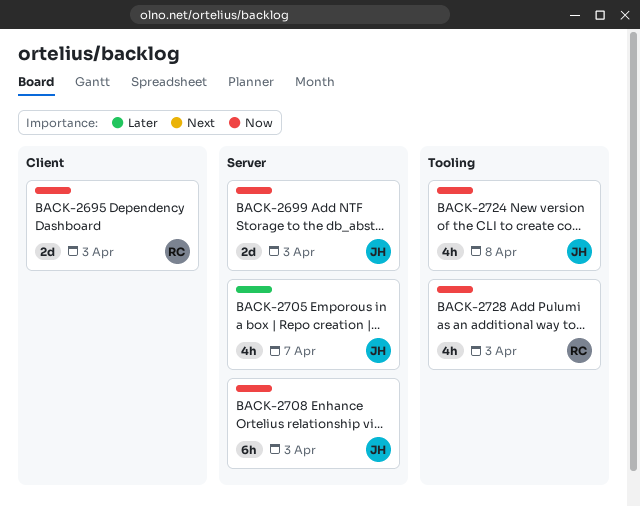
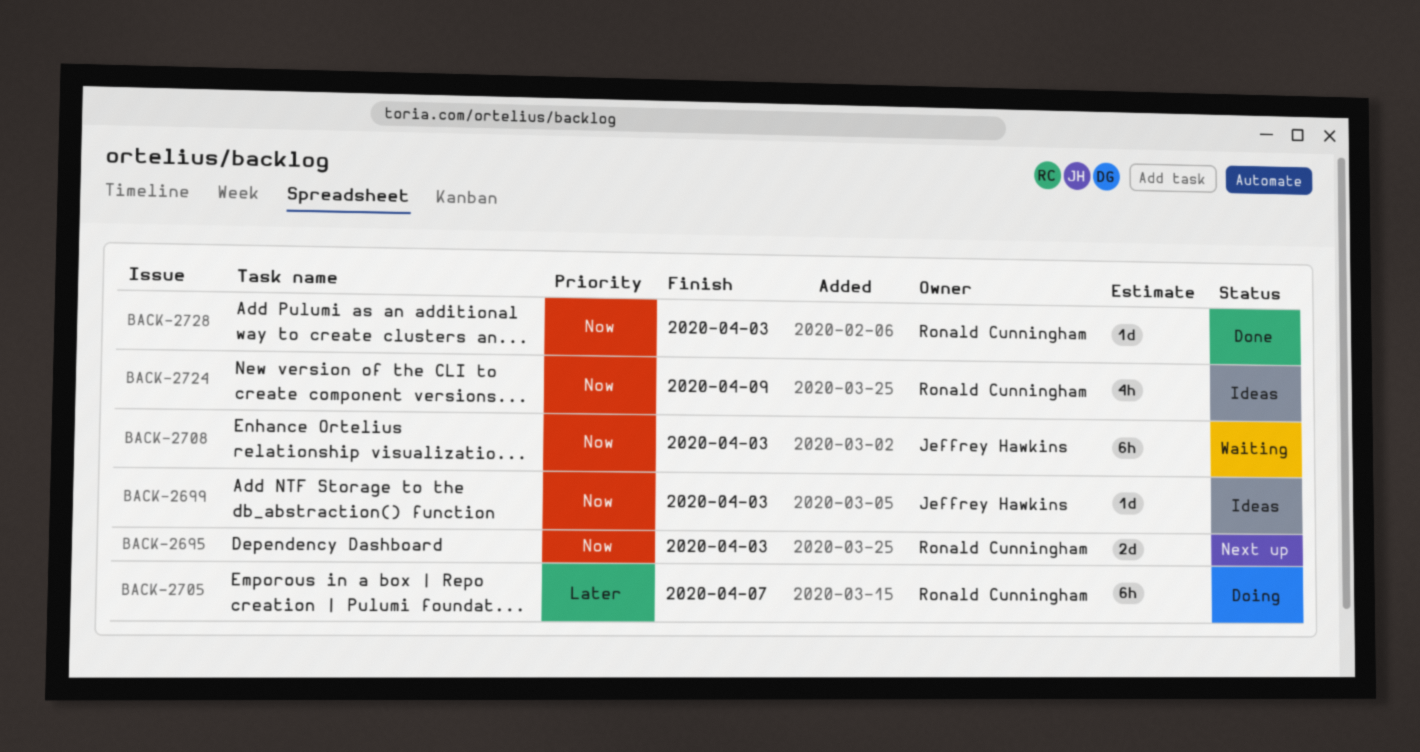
BACK-2699, estimate: 2d -> 1d
BACK-2705, owner: Jeffrey Hawkins -> Ronald Cunningham
BACK-2705, estimate: 4h -> 6h
BACK-2724, owner: Jeffrey Hawkins -> Ronald Cunningham
BACK-2724, due: Apr 8 -> Apr 9
BACK-2728, estimate: 4h -> 1d

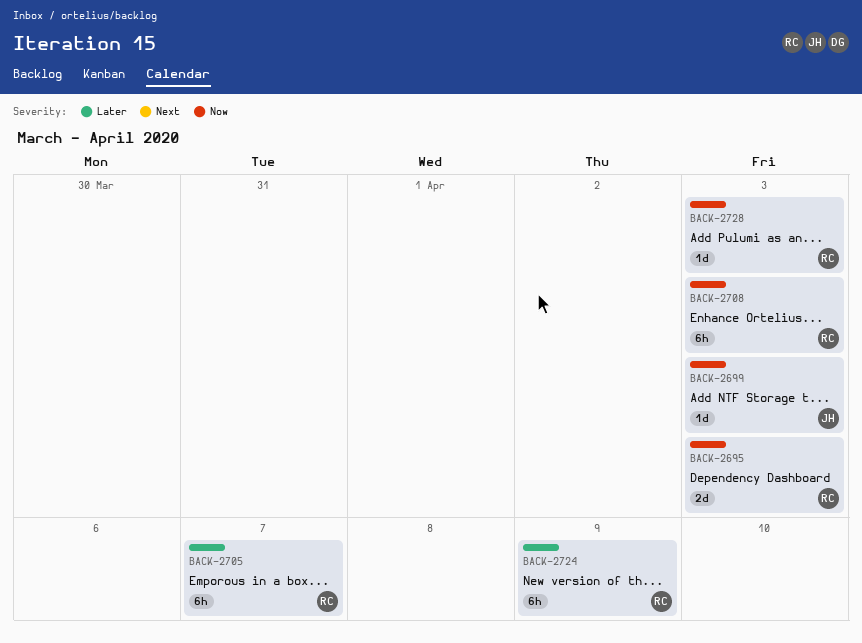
BACK-2708, owner: Jeffrey Hawkins -> Ronald Cunningham
BACK-2724, priority: Now -> Later
BACK-2724, estimate: 4h -> 6h

